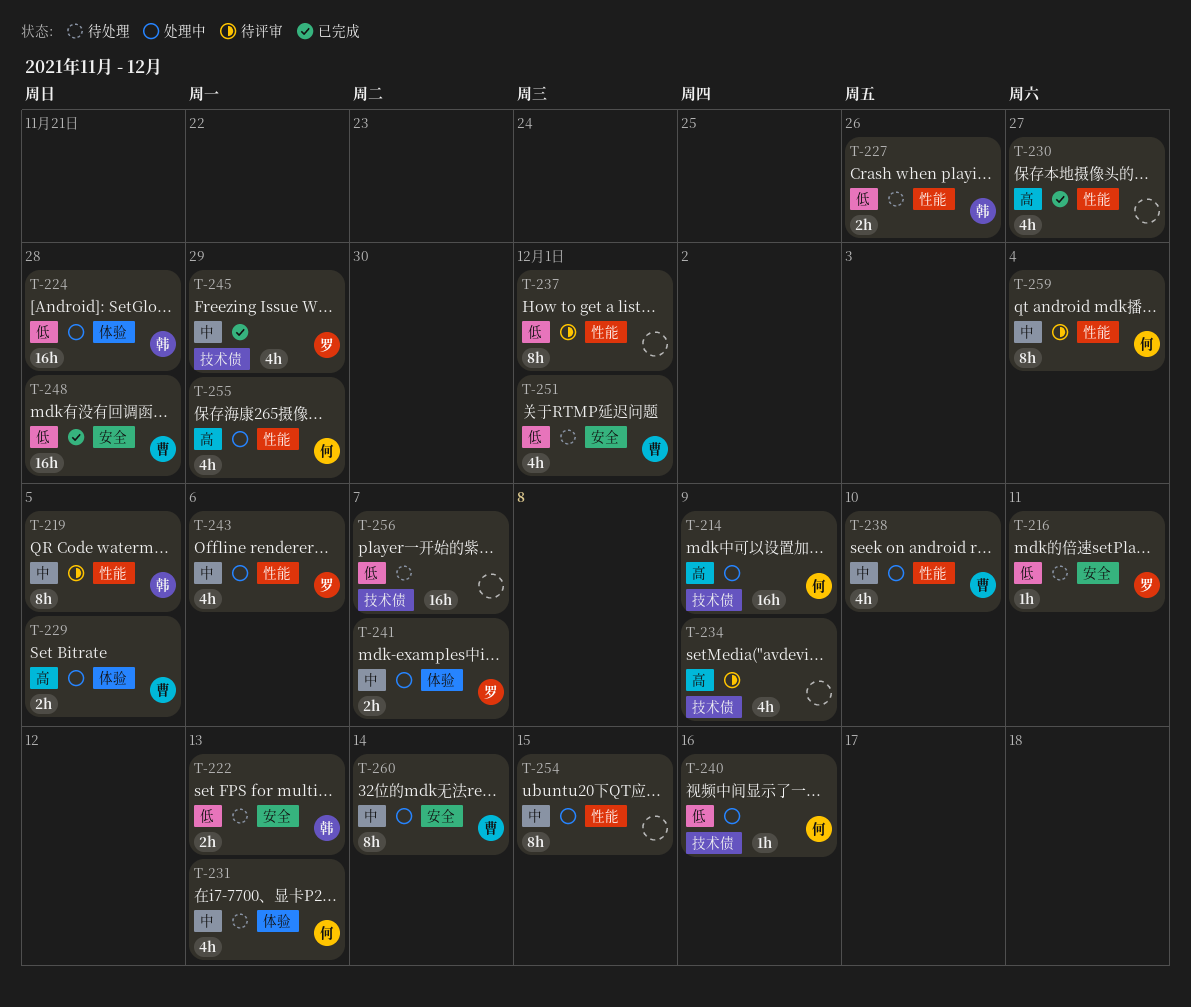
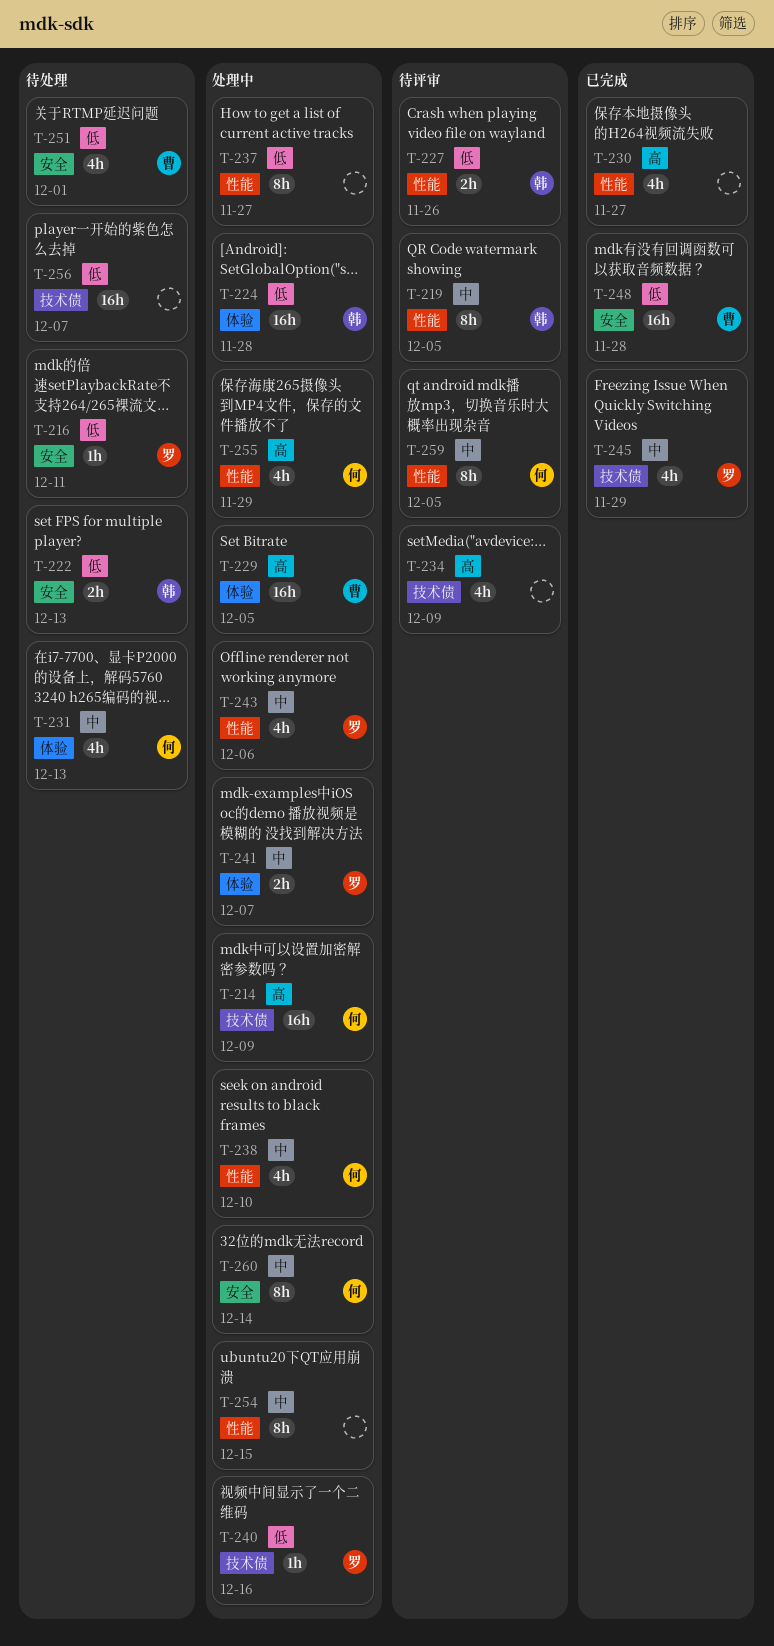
T-227, status: 待处理 -> 待评审
T-229, estimate: 2h -> 16h
T-237, status: 待评审 -> 处理中
T-237, due: Dec 1 -> Nov 27
T-238, owner: 曹 -> 何
T-240, owner: 何 -> 罗
T-259, due: Dec 4 -> Dec 5
T-260, owner: 曹 -> 何

